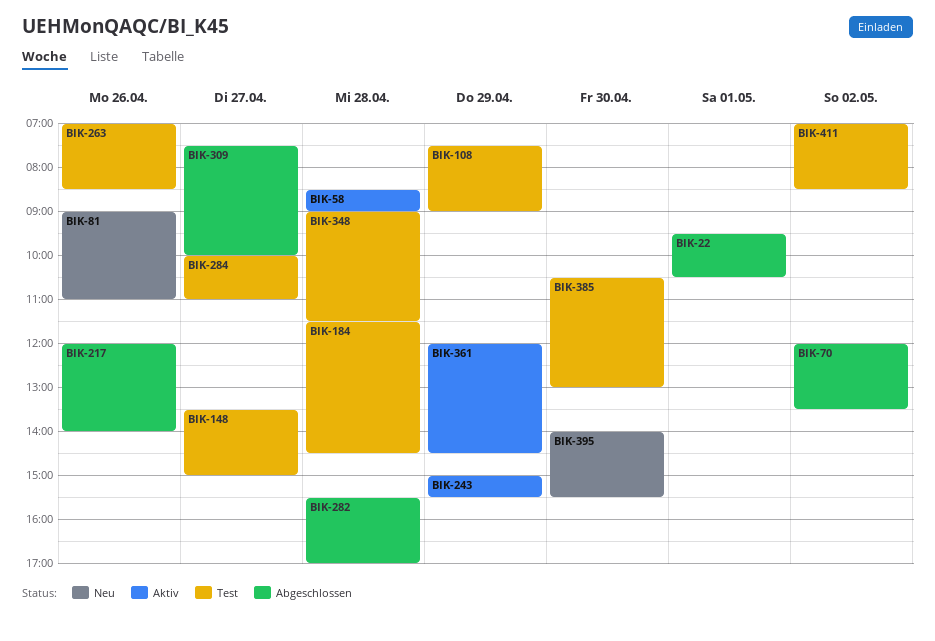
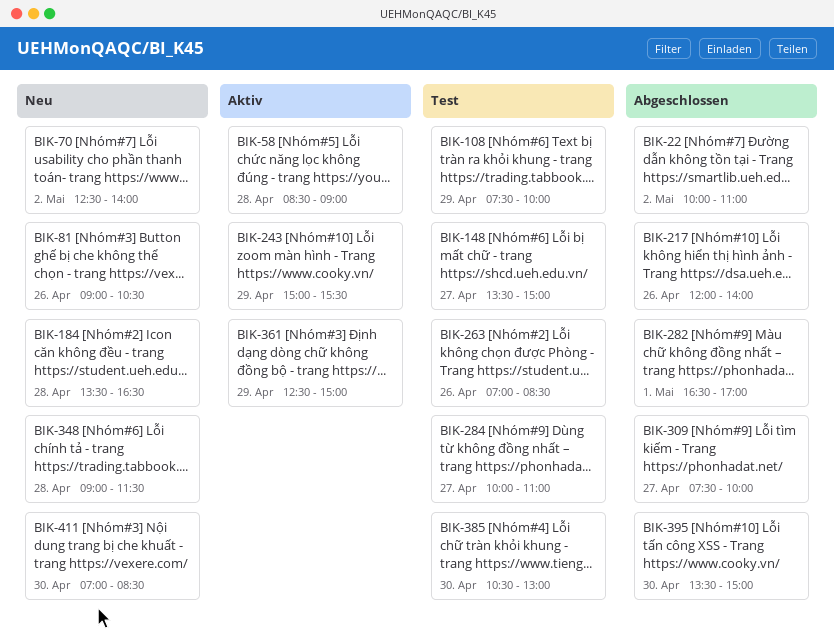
BIK-22, day: May 1 -> May 2
BIK-22, begins: 09:30 -> 10:00
BIK-22, ends: 10:30 -> 11:00
BIK-70, status: Abgeschlossen -> Neu
BIK-70, begins: 12:00 -> 12:30
BIK-70, ends: 13:30 -> 14:00
BIK-81, ends: 11:00 -> 10:30
BIK-108, ends: 09:00 -> 10:00
BIK-184, status: Test -> Neu
BIK-184, begins: 11:30 -> 13:30
BIK-184, ends: 14:30 -> 16:30
BIK-282, day: Apr 28 -> May 1
BIK-282, begins: 15:30 -> 16:30
BIK-348, status: Test -> Neu
BIK-361, begins: 12:00 -> 12:30
BIK-361, ends: 14:30 -> 15:00
BIK-395, status: Neu -> Abgeschlossen
BIK-395, begins: 14:00 -> 13:30
BIK-395, ends: 15:30 -> 15:00
BIK-411, status: Test -> Neu
BIK-411, day: May 2 -> Apr 30

